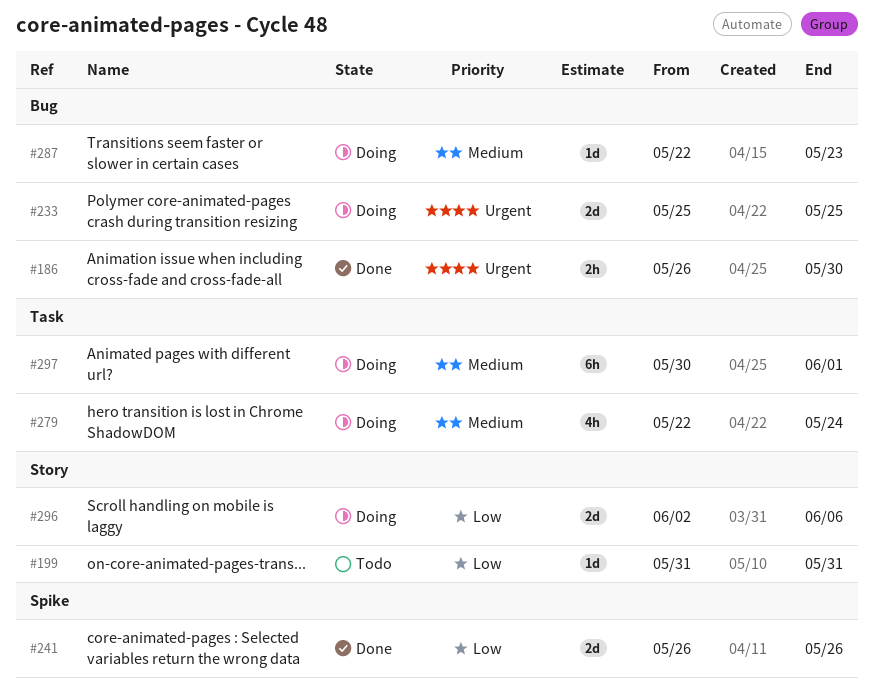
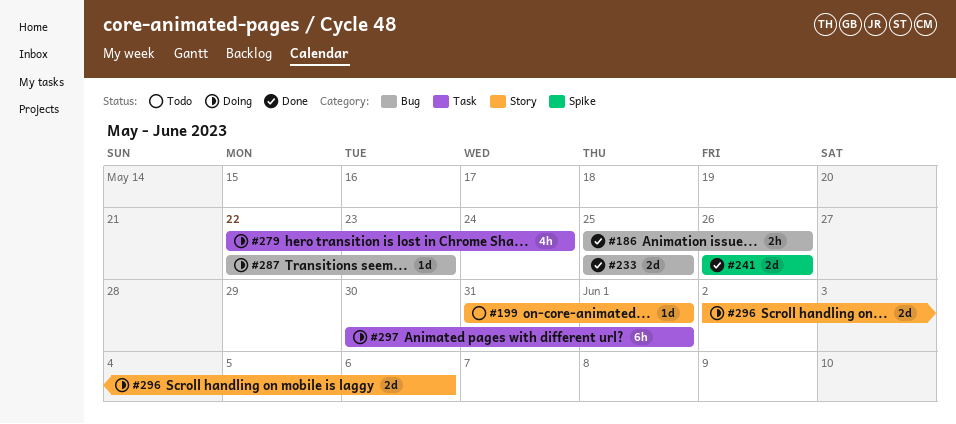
#186, start: May 26 -> May 25
#186, due: May 30 -> May 26
#199, due: May 31 -> Jun 1
#233, status: Doing -> Done

